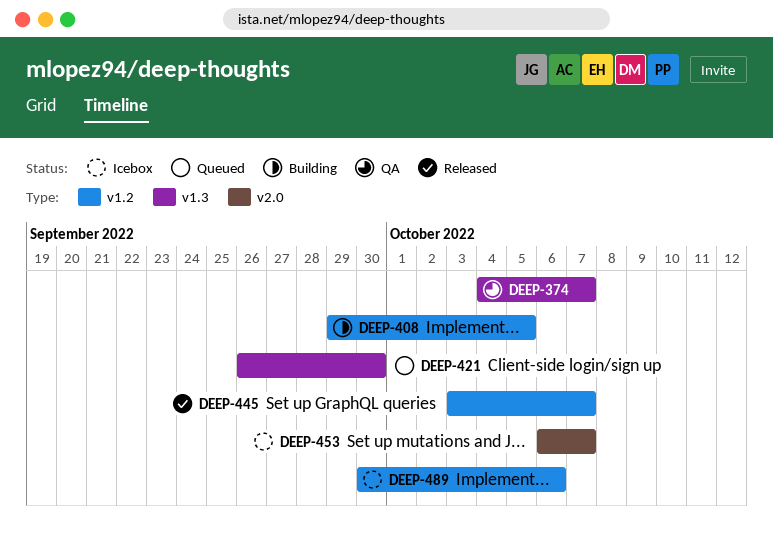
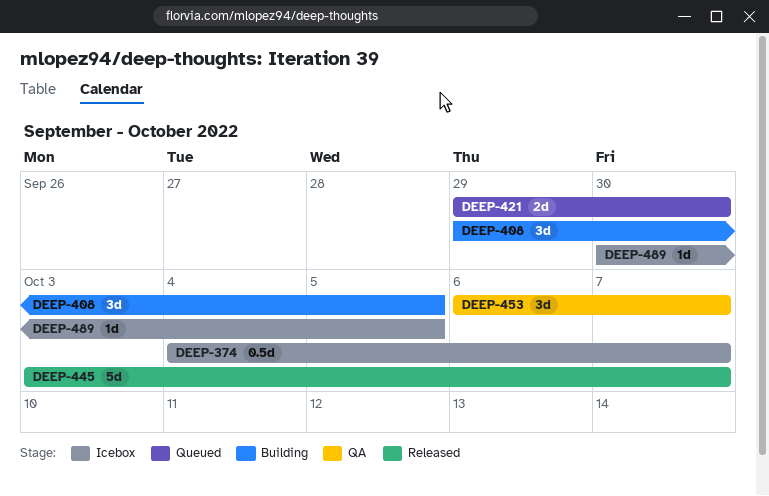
DEEP-374, status: QA -> Icebox
DEEP-421, start: Sep 26 -> Sep 29
DEEP-453, status: Icebox -> QA
DEEP-489, due: Oct 6 -> Oct 5

